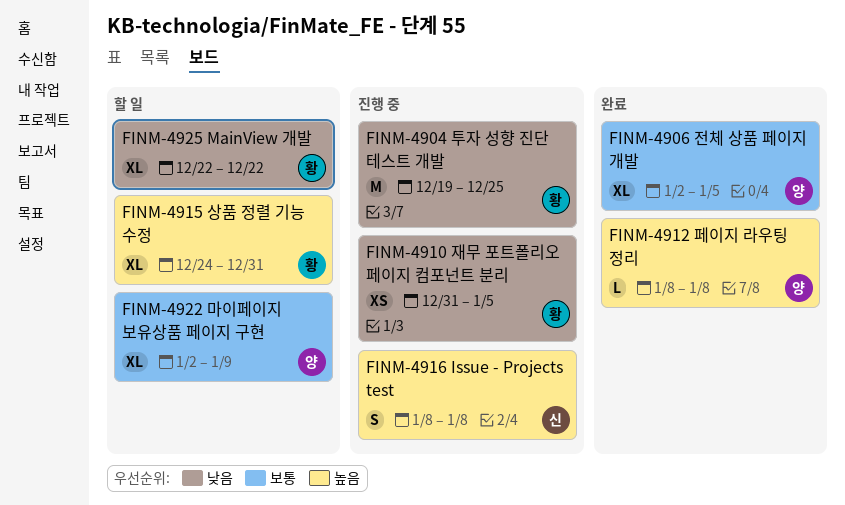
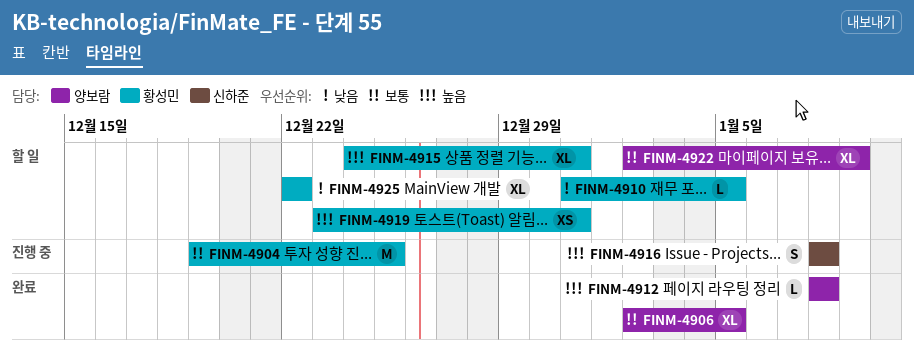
FINM-4904, priority: 낮음 -> 보통
FINM-4910, status: 진행 중 -> 할 일
FINM-4910, estimate: XS -> L
FINM-4919: none -> present

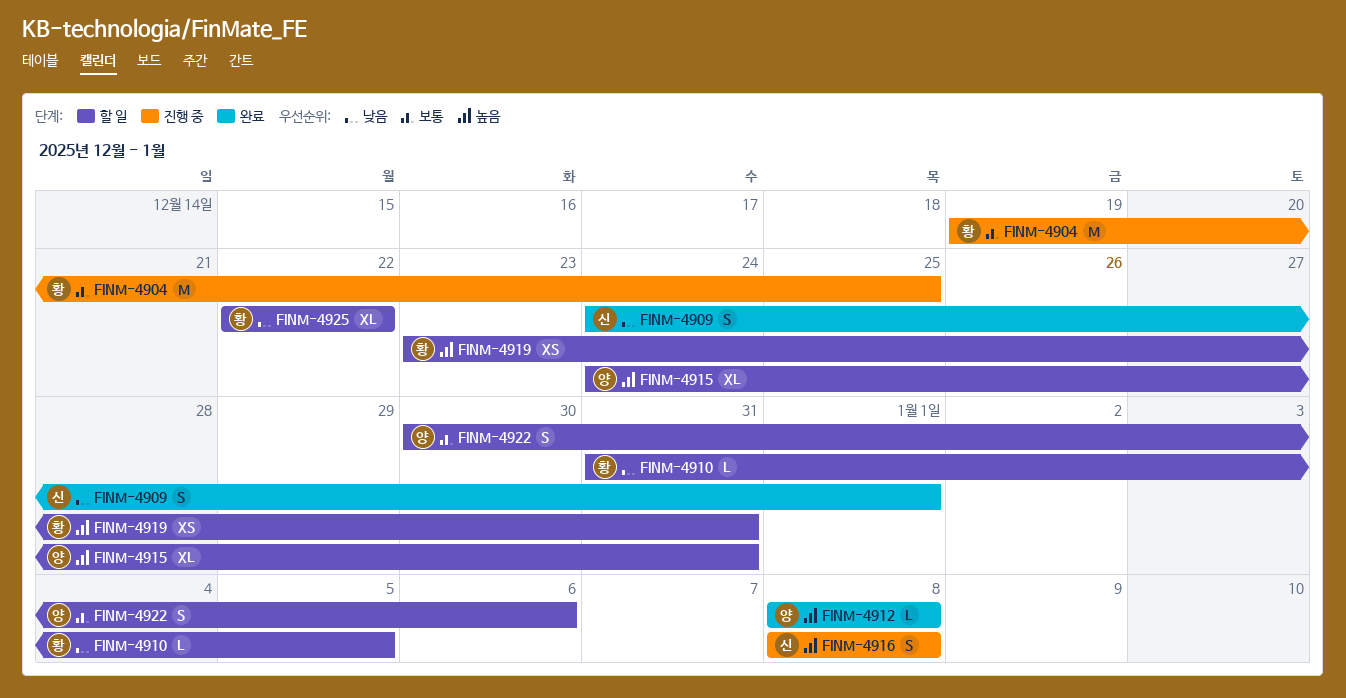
FINM-4906: present -> none
FINM-4909: none -> present
FINM-4915, owner: 황성민 -> 양보람
FINM-4922, estimate: XL -> S
FINM-4922, start: Jan 2 -> Dec 30
FINM-4922, due: Jan 9 -> Jan 6

